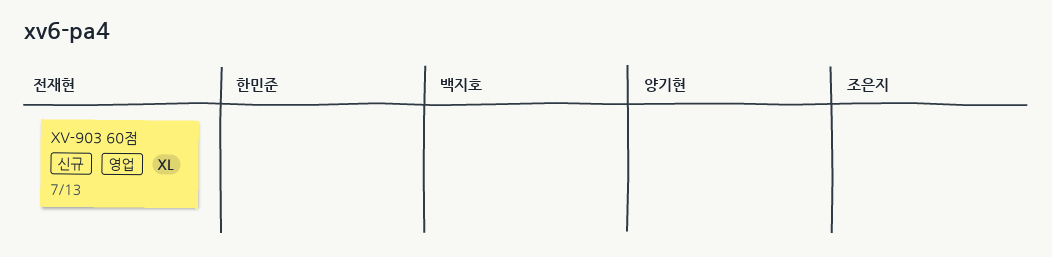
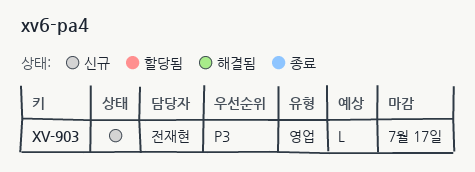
XV-903, estimate: XL -> L
XV-903, due: Jul 13 -> Jul 17

